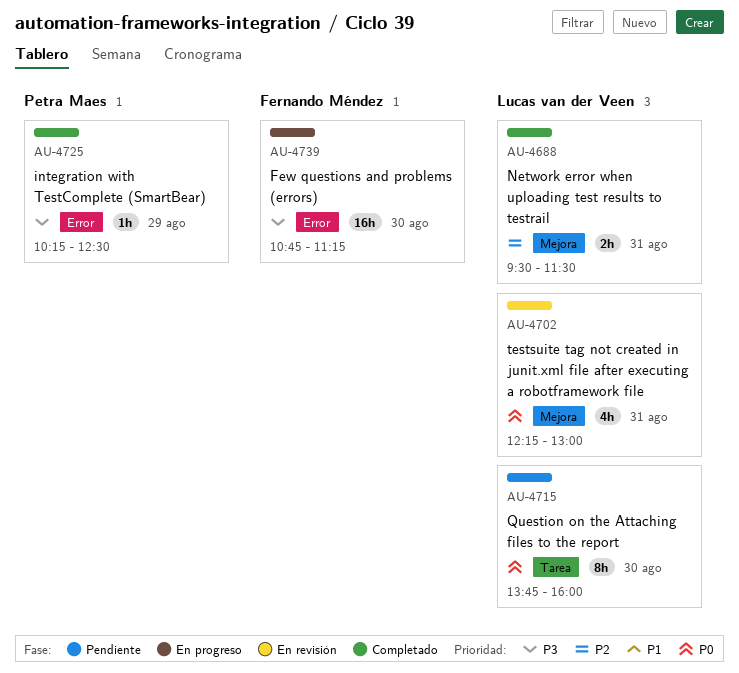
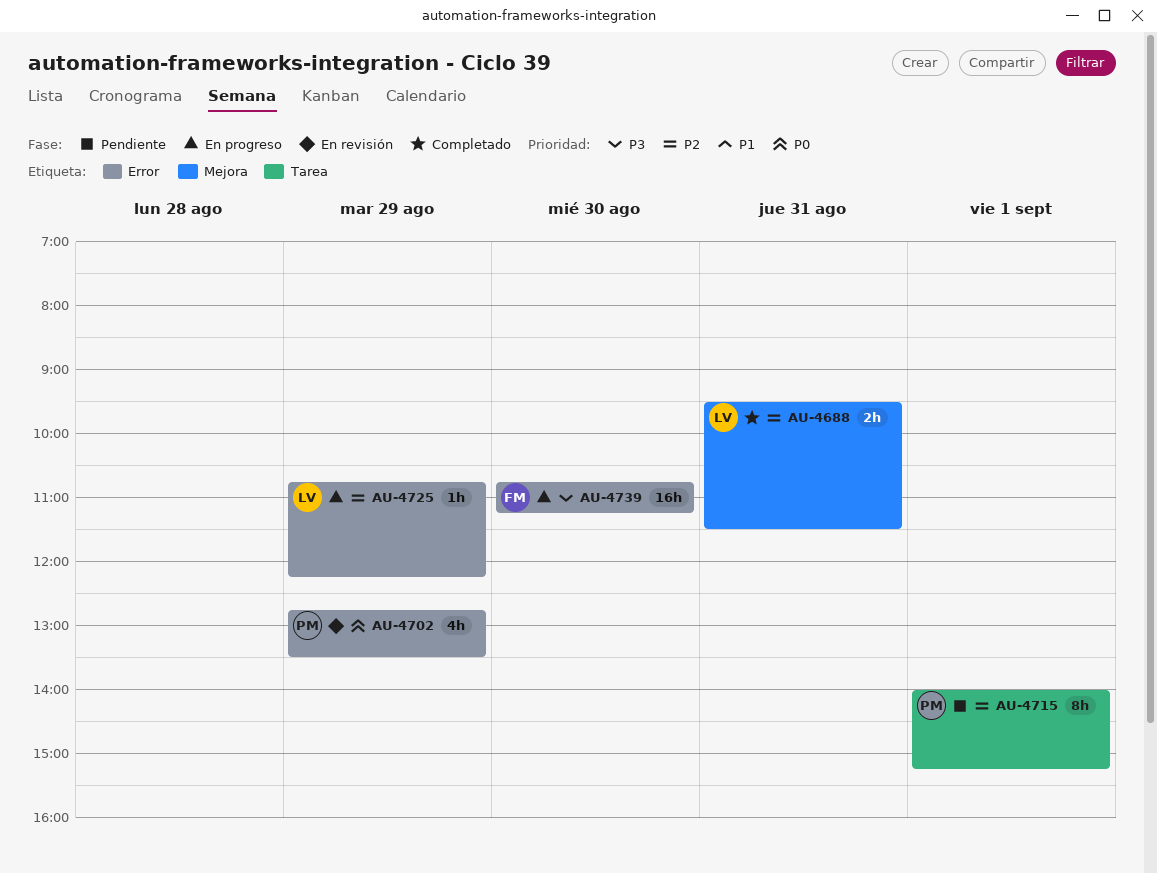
AU-4702, owner: Lucas van der Veen -> Petra Maes
AU-4702, label: Mejora -> Error
AU-4702, day: Aug 31 -> Aug 29
AU-4702, begins: 12:15 -> 12:45
AU-4702, ends: 13:00 -> 13:30
AU-4715, owner: Lucas van der Veen -> Petra Maes
AU-4715, priority: P0 -> P2
AU-4715, day: Aug 30 -> Sep 1
AU-4715, begins: 13:45 -> 14:00
AU-4715, ends: 16:00 -> 15:15
AU-4725, status: Completado -> En progreso
AU-4725, owner: Petra Maes -> Lucas van der Veen
AU-4725, priority: P3 -> P2
AU-4725, begins: 10:15 -> 10:45
AU-4725, ends: 12:30 -> 12:15

